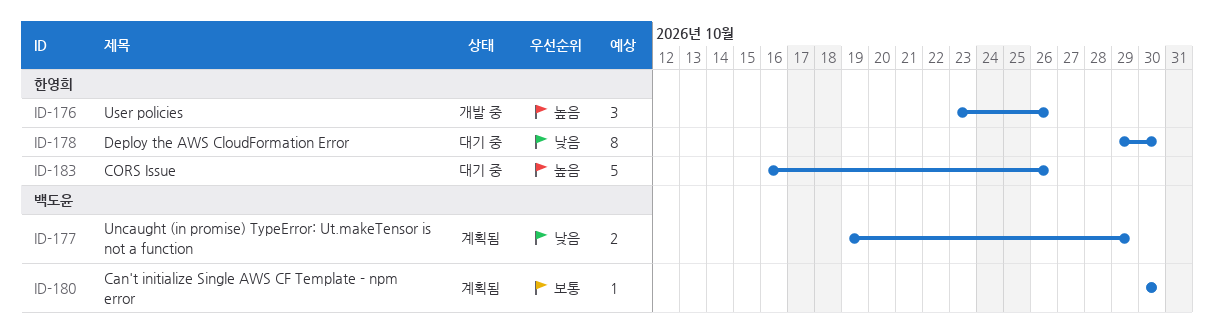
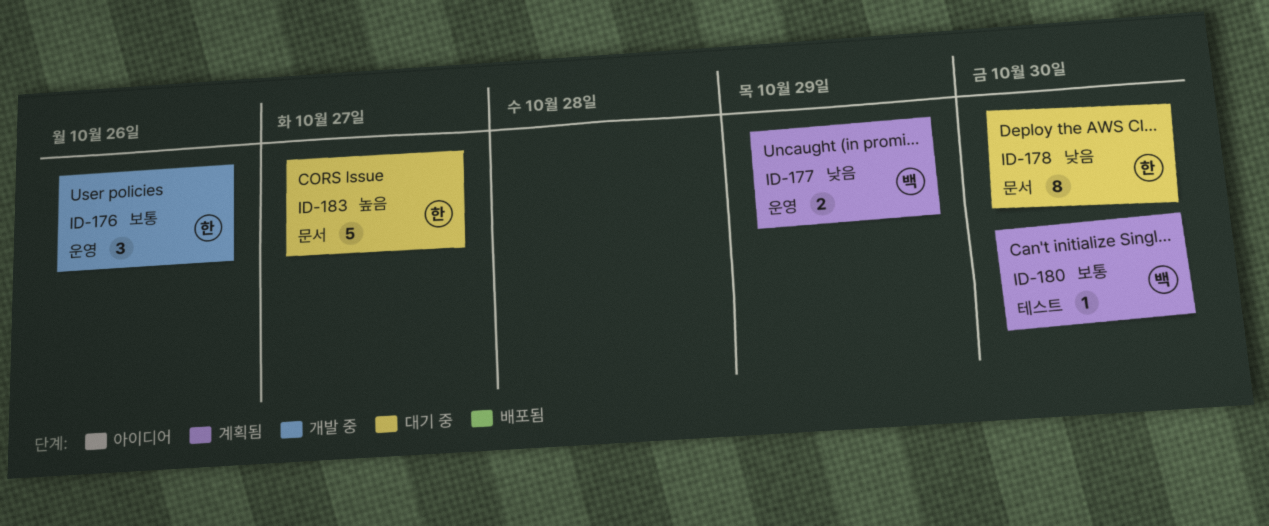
ID-176, priority: 높음 -> 보통
ID-183, due: Oct 26 -> Oct 27

